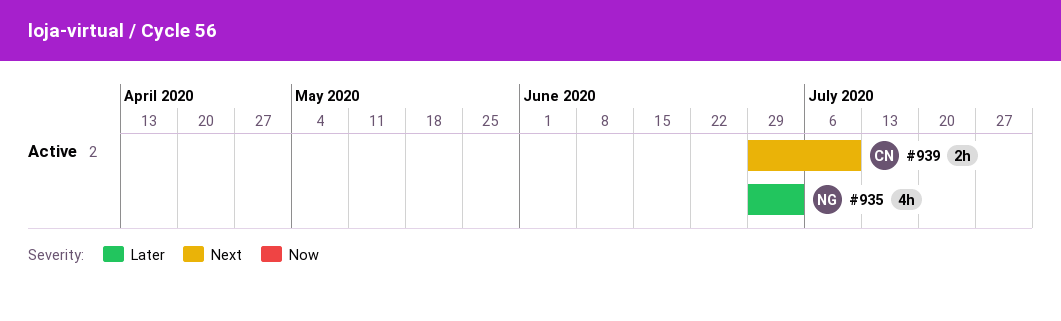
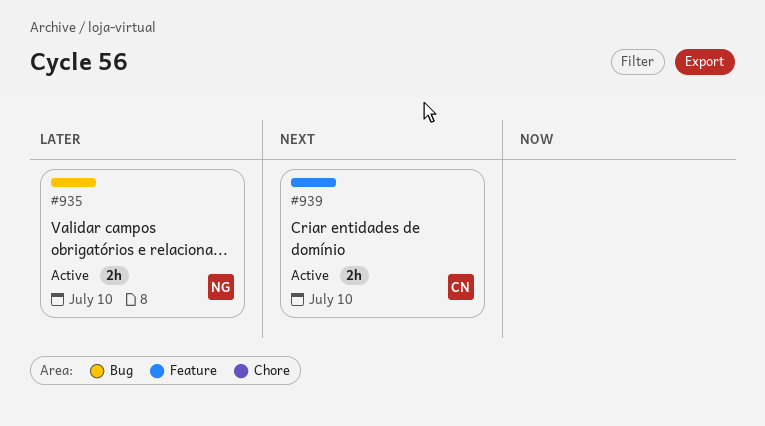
#935, estimate: 4h -> 2h
#935, due: Jul 3 -> Jul 10

